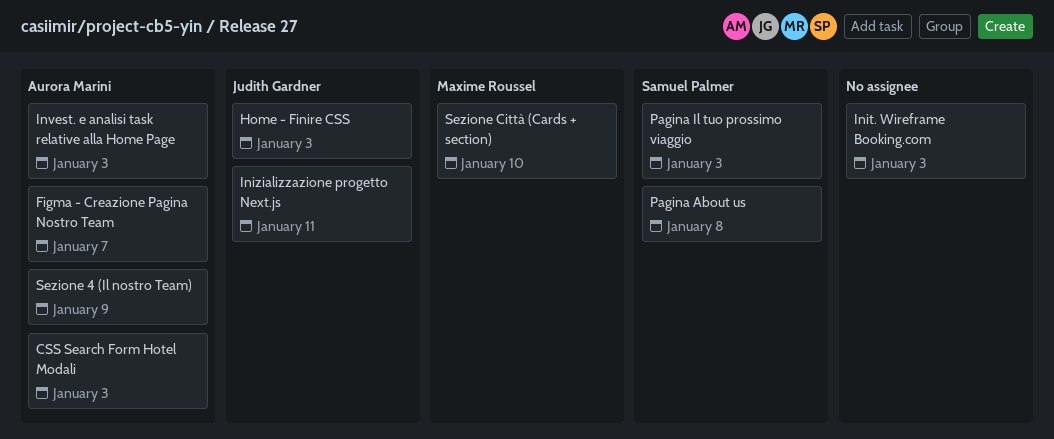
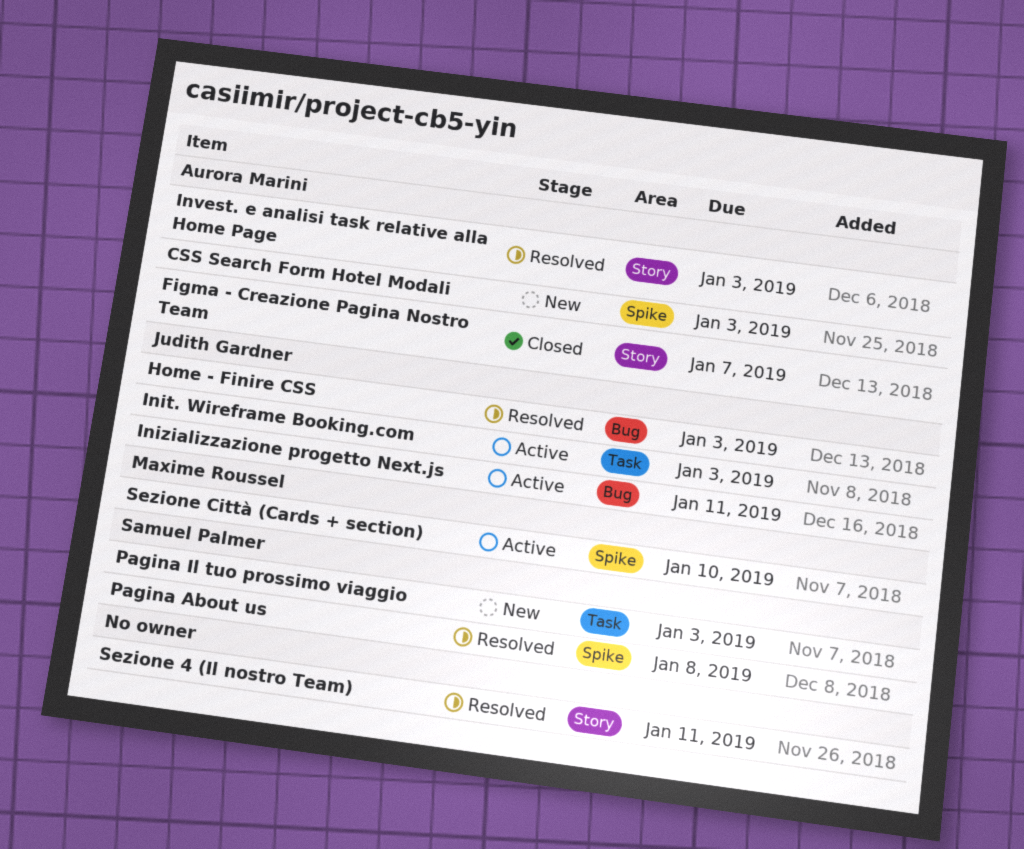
Init. Wireframe Booking.com, owner: none -> Judith Gardner
Sezione 4 (Il nostro Team), owner: Aurora Marini -> none
Sezione 4 (Il nostro Team), due: Jan 9 -> Jan 11

